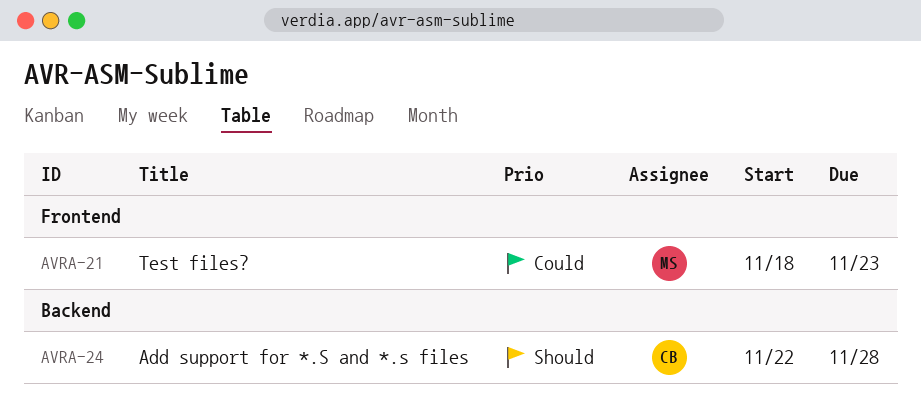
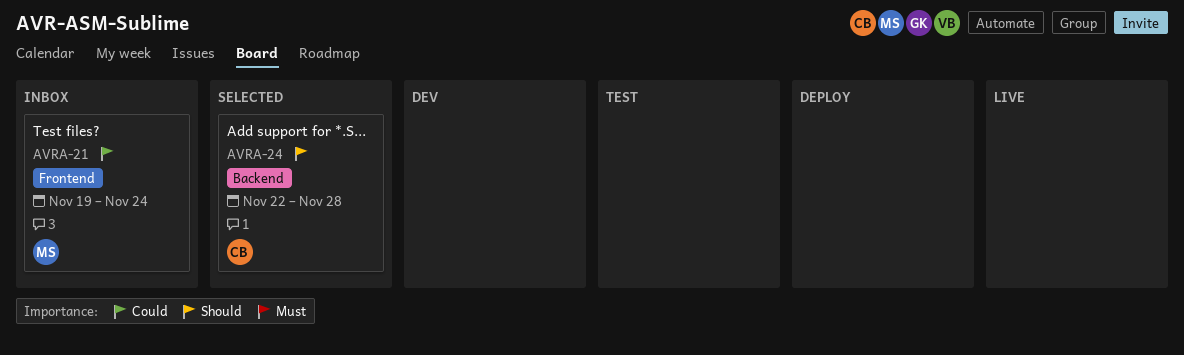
AVRA-21, start: Nov 18 -> Nov 19
AVRA-21, due: Nov 23 -> Nov 24

